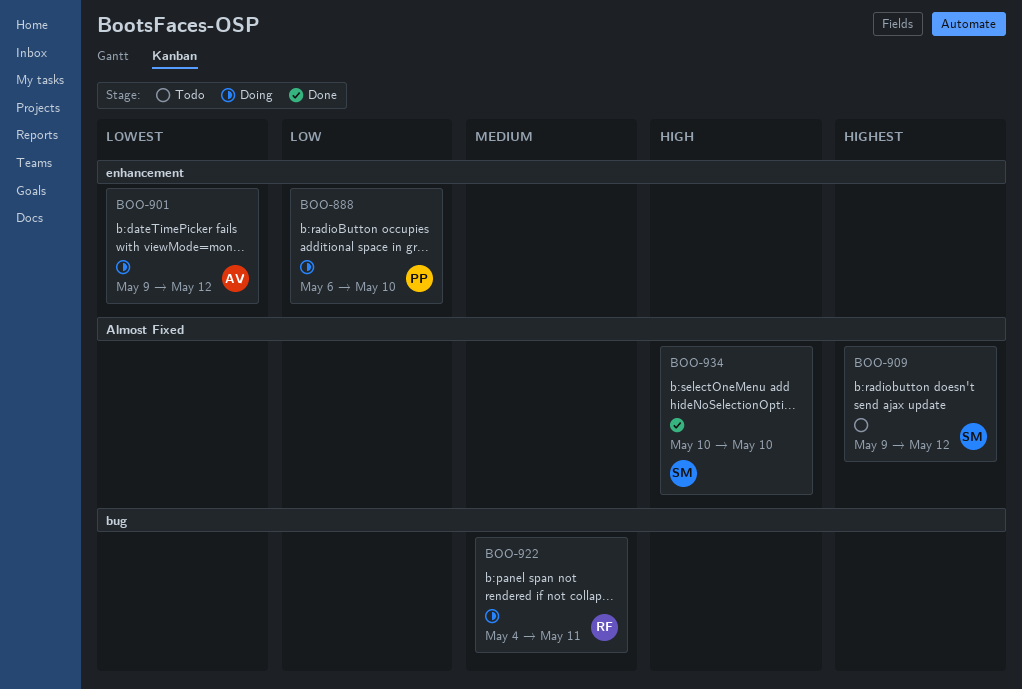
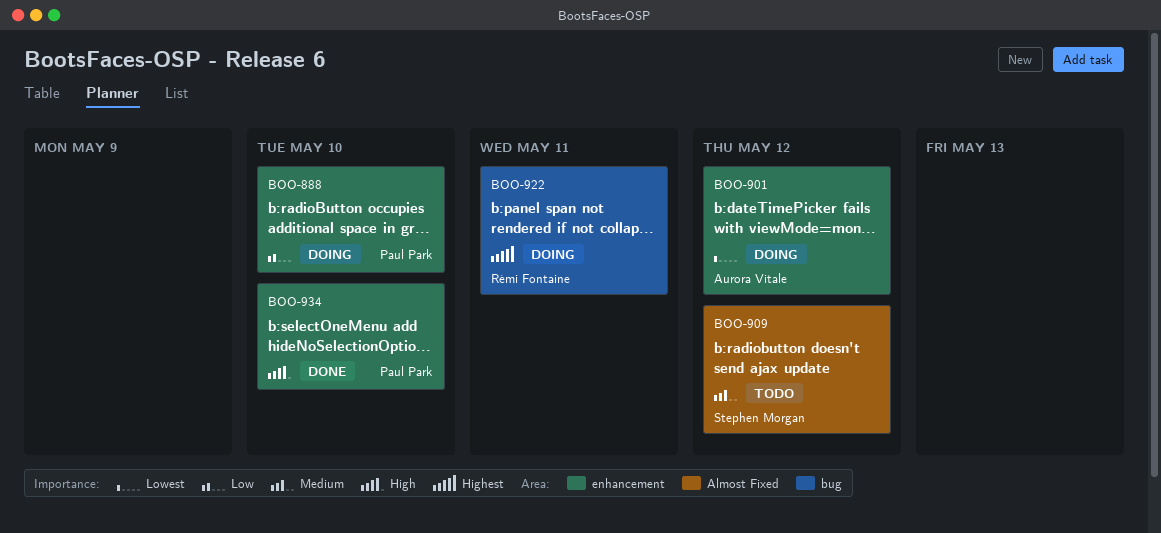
BOO-909, priority: Highest -> Medium
BOO-922, priority: Medium -> Highest
BOO-934, owner: Stephen Morgan -> Paul Park
BOO-934, label: Almost Fixed -> enhancement

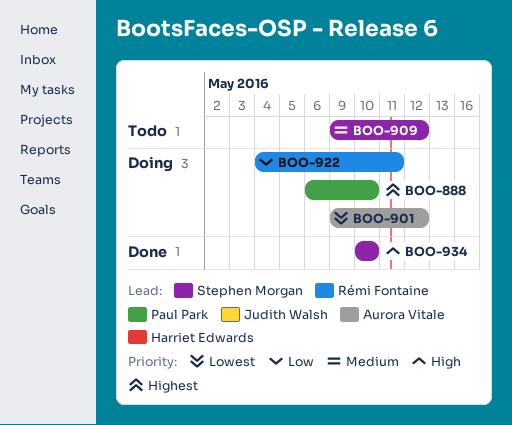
BOO-888, priority: Low -> Highest
BOO-922, priority: Highest -> Low
BOO-934, owner: Paul Park -> Stephen Morgan

